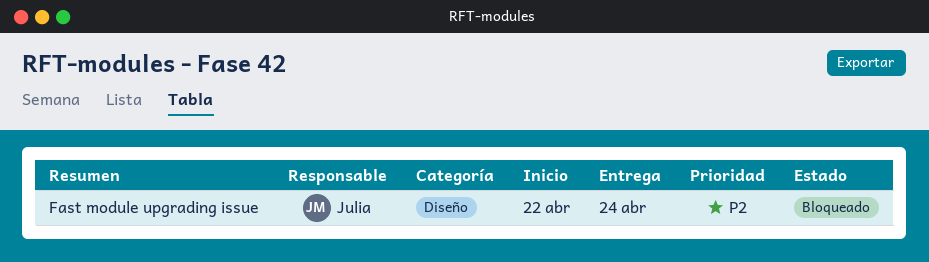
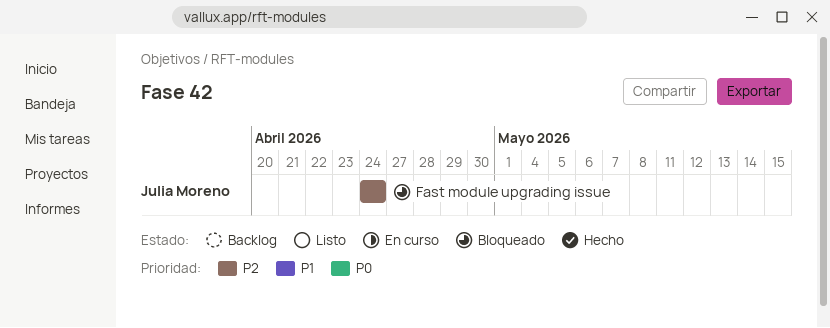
Fast module upgrading issue, start: Apr 22 -> Apr 24

